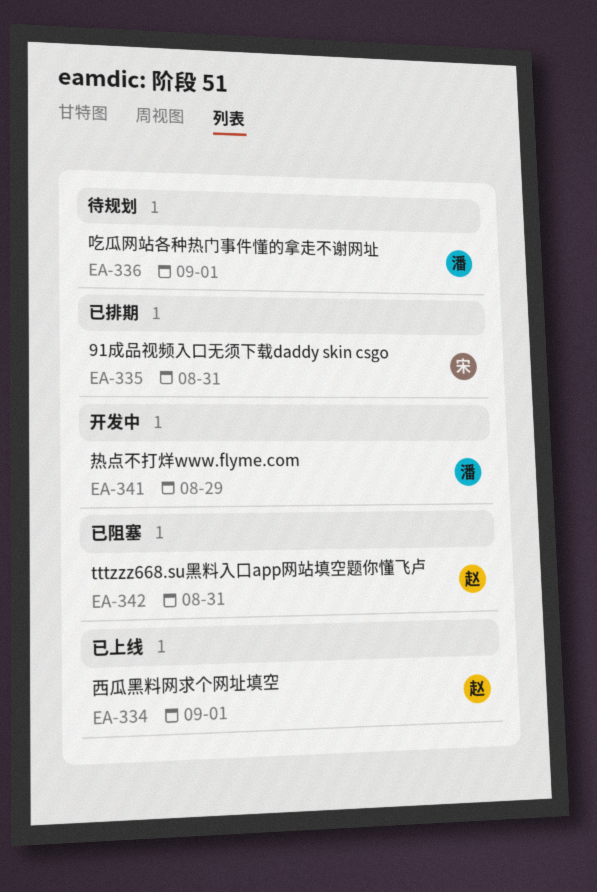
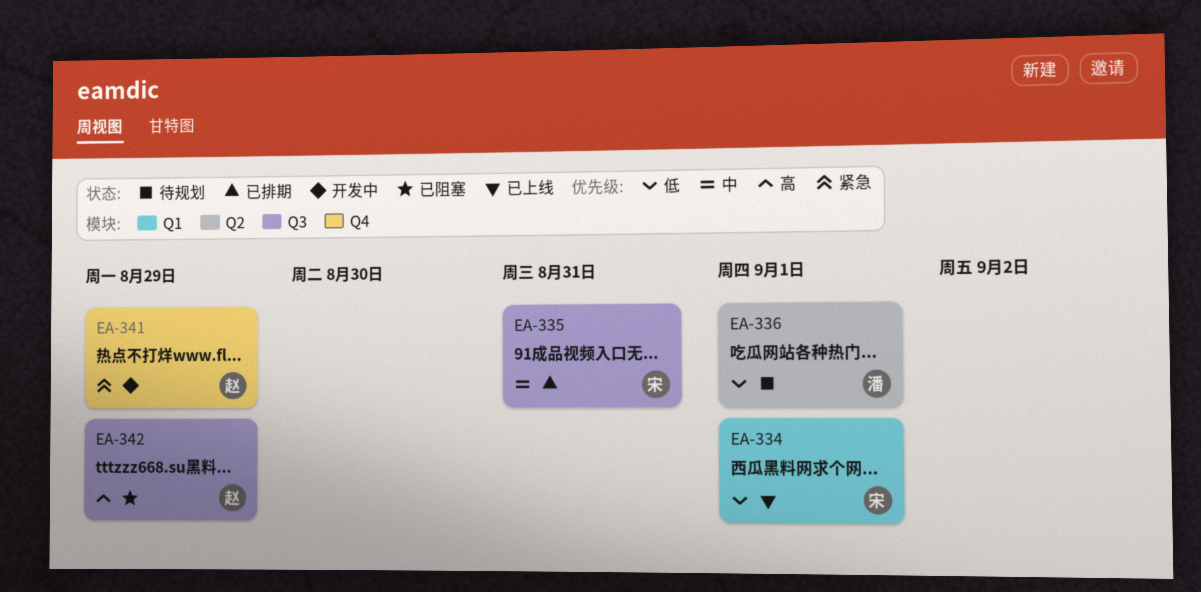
EA-334, owner: 赵 -> 宋
EA-341, owner: 潘 -> 赵
EA-342, due: Aug 31 -> Aug 29

